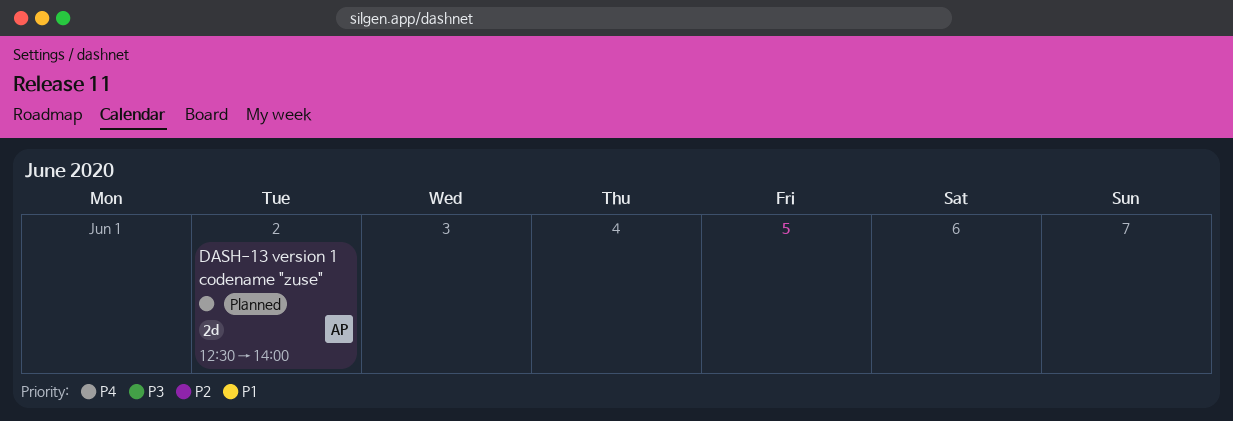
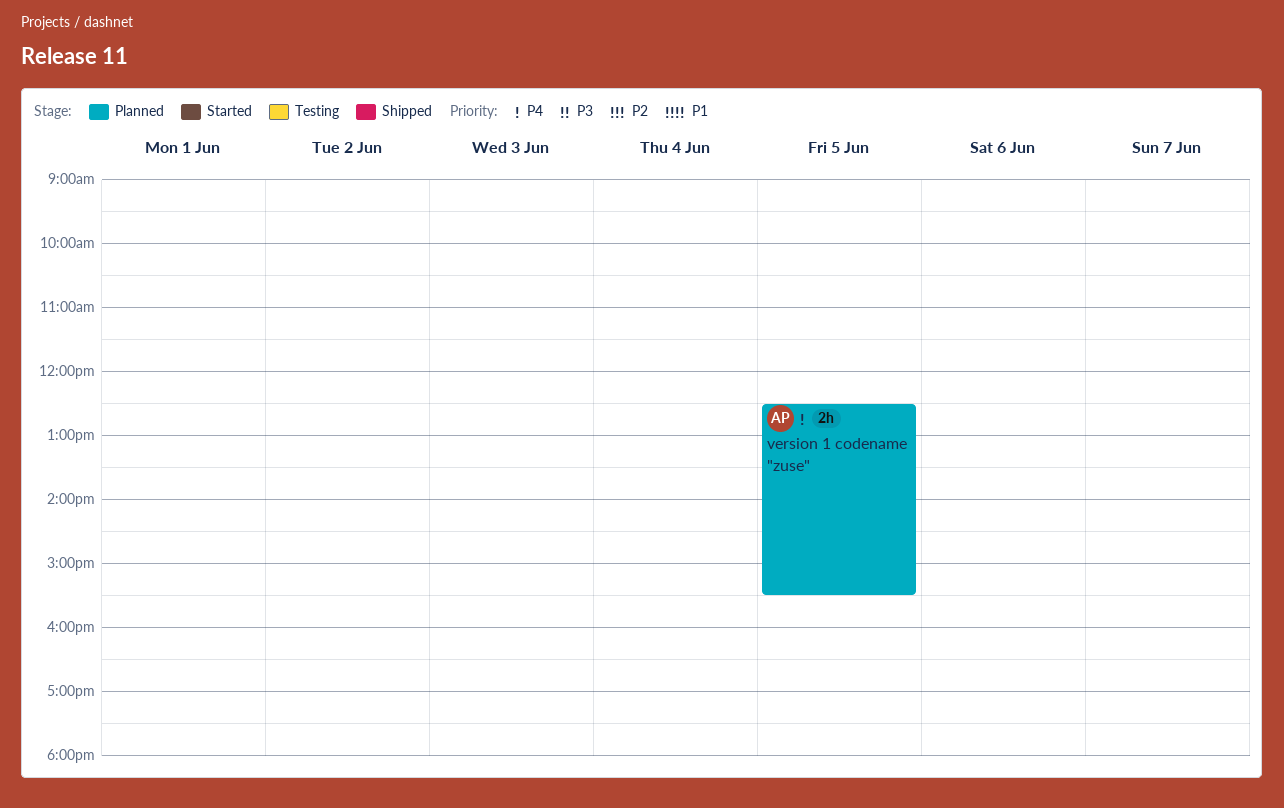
version 1 codename "zuse", estimate: 2d -> 2h
version 1 codename "zuse", day: Jun 2 -> Jun 5
version 1 codename "zuse", ends: 14:00 -> 15:30

